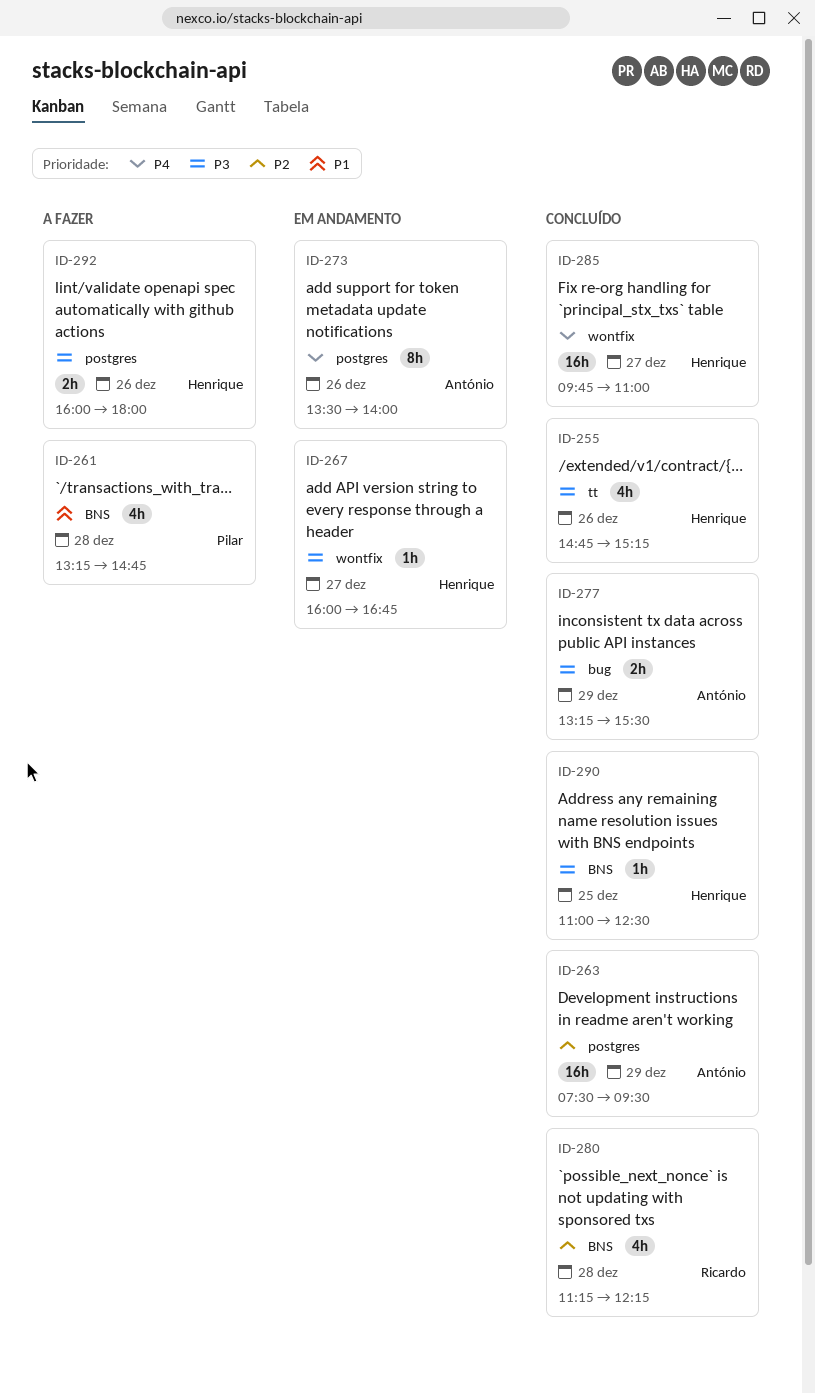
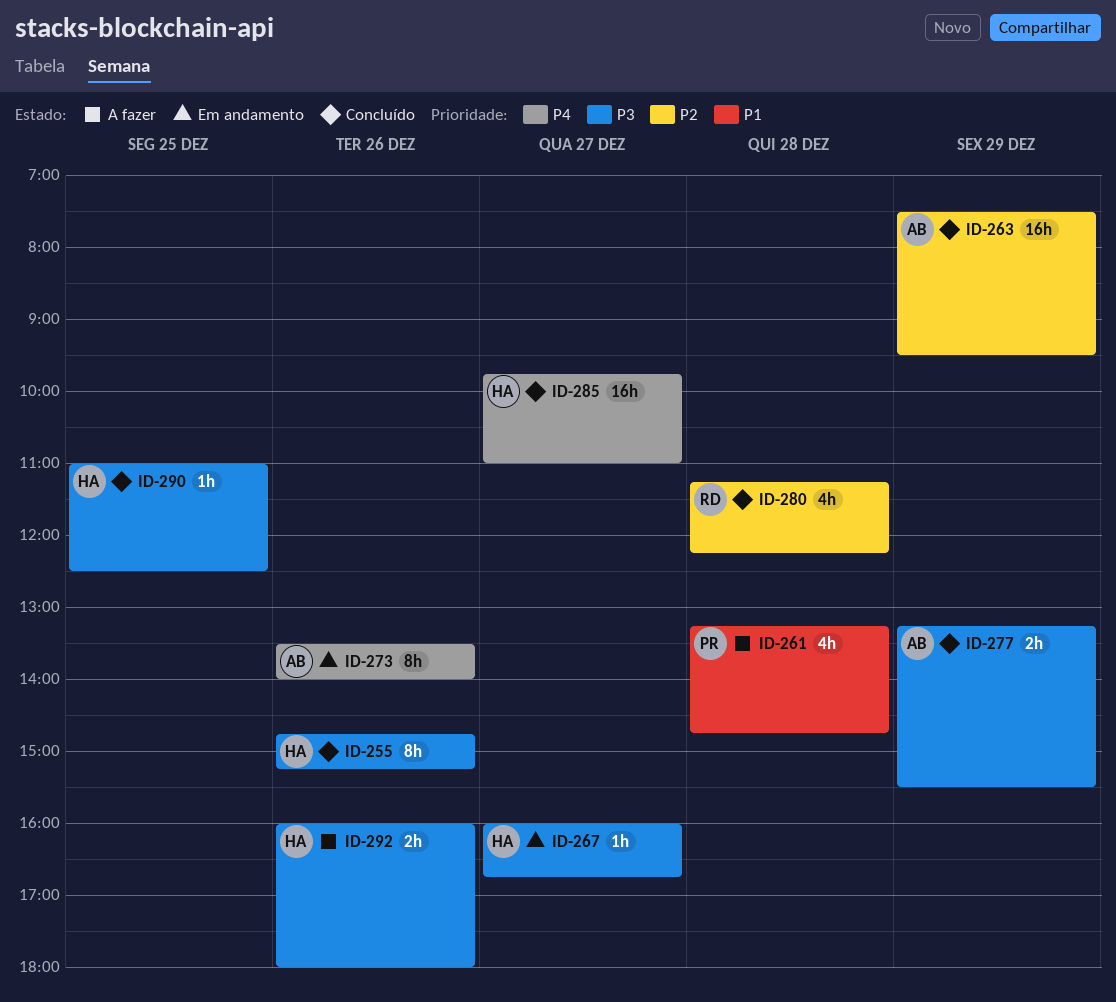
ID-255, estimate: 4h -> 8h

